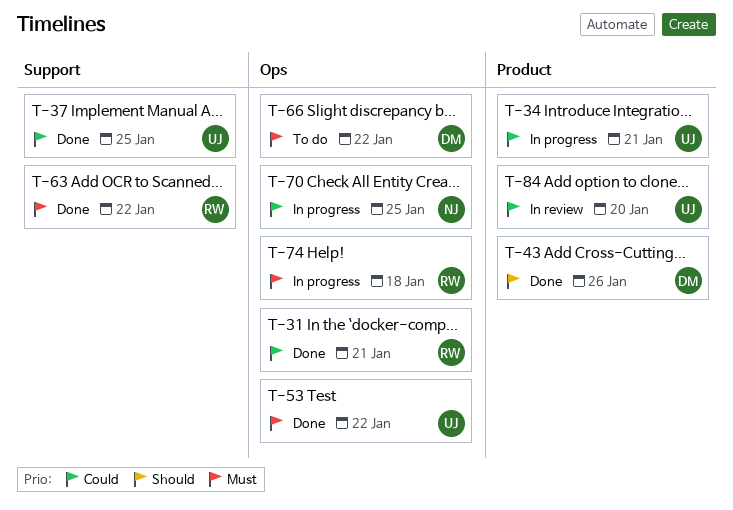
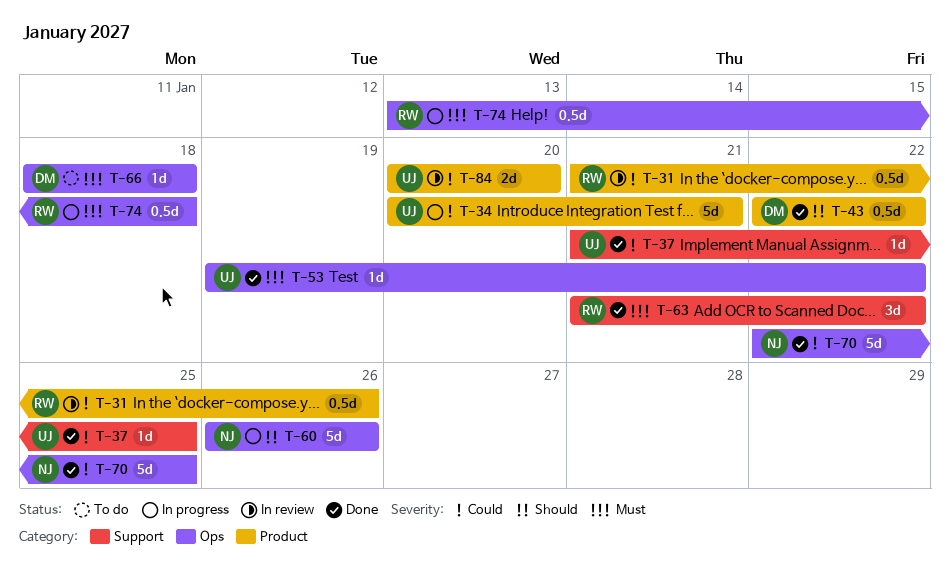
T-31, status: Done -> In review
T-31, label: Ops -> Product
T-31, due: Jan 21 -> Jan 26
T-43, due: Jan 26 -> Jan 22
T-60: none -> present
T-66, due: Jan 22 -> Jan 18
T-70, status: In progress -> Done

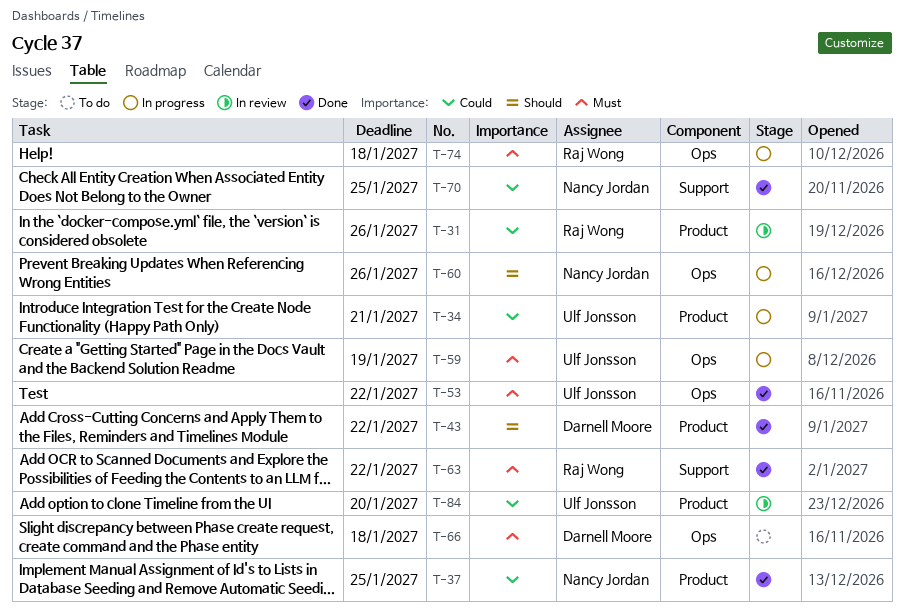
T-37, owner: Ulf Jonsson -> Nancy Jordan
T-37, label: Support -> Product
T-59: none -> present
T-70, label: Ops -> Support

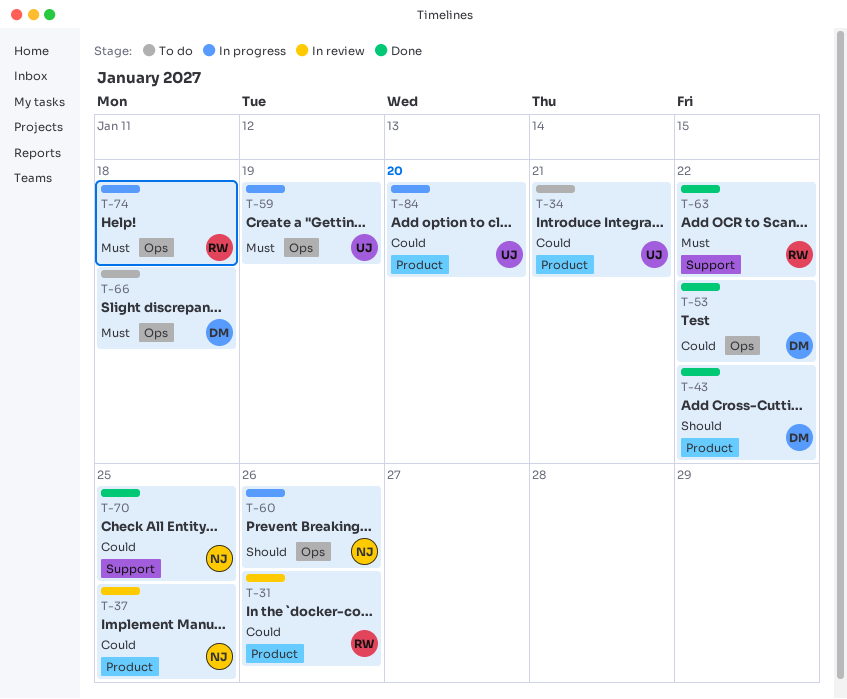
T-34, status: In progress -> To do
T-37, status: Done -> In review
T-53, owner: Ulf Jonsson -> Darnell Moore
T-53, priority: Must -> Could
T-84, status: In review -> In progress

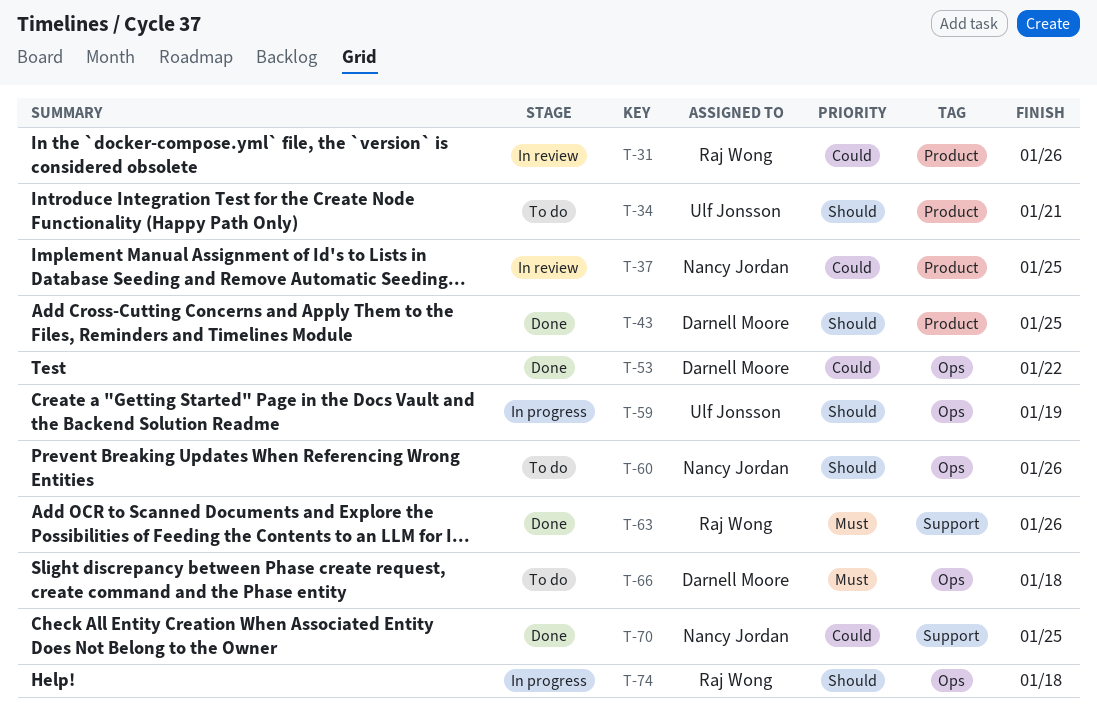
T-34, priority: Could -> Should
T-43, due: Jan 22 -> Jan 25
T-59, priority: Must -> Should
T-60, status: In progress -> To do
T-63, due: Jan 22 -> Jan 26
T-74, priority: Must -> Should
T-84: present -> none

